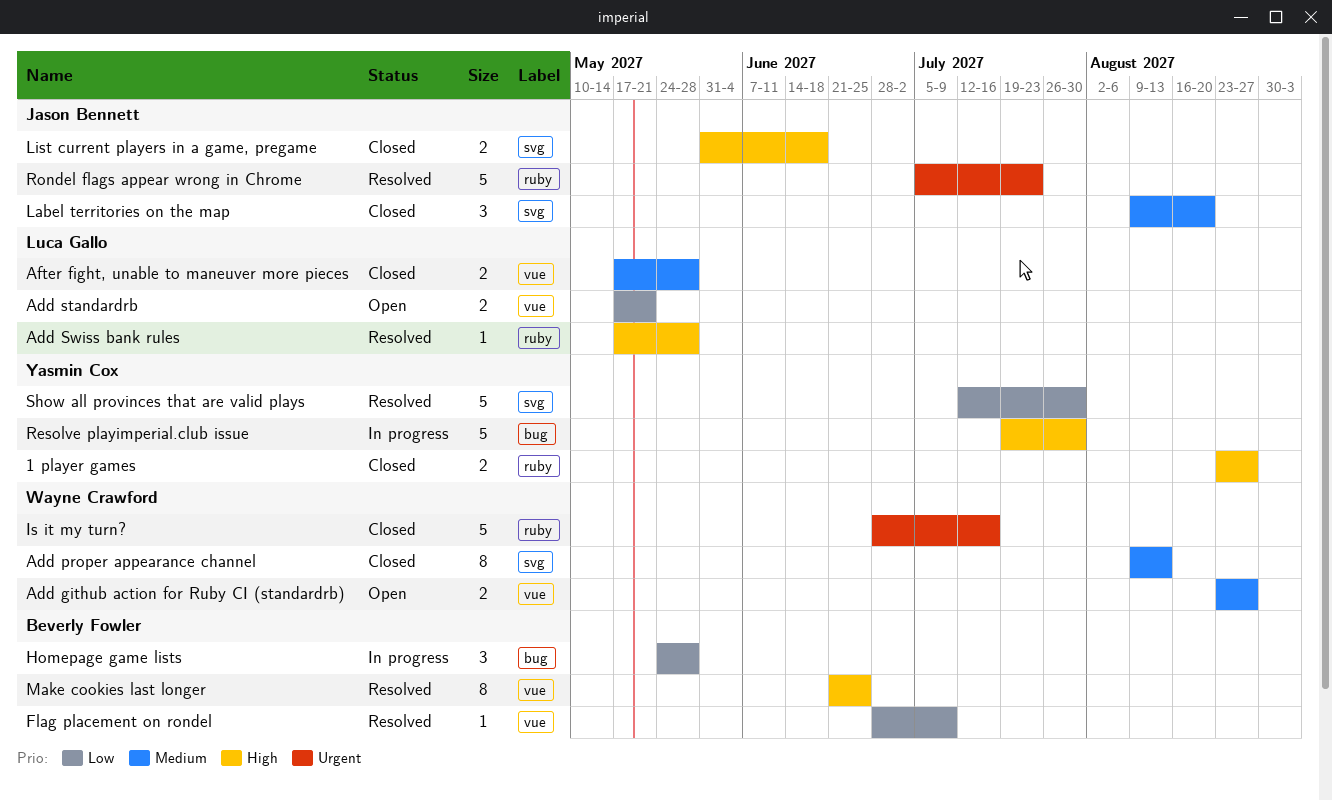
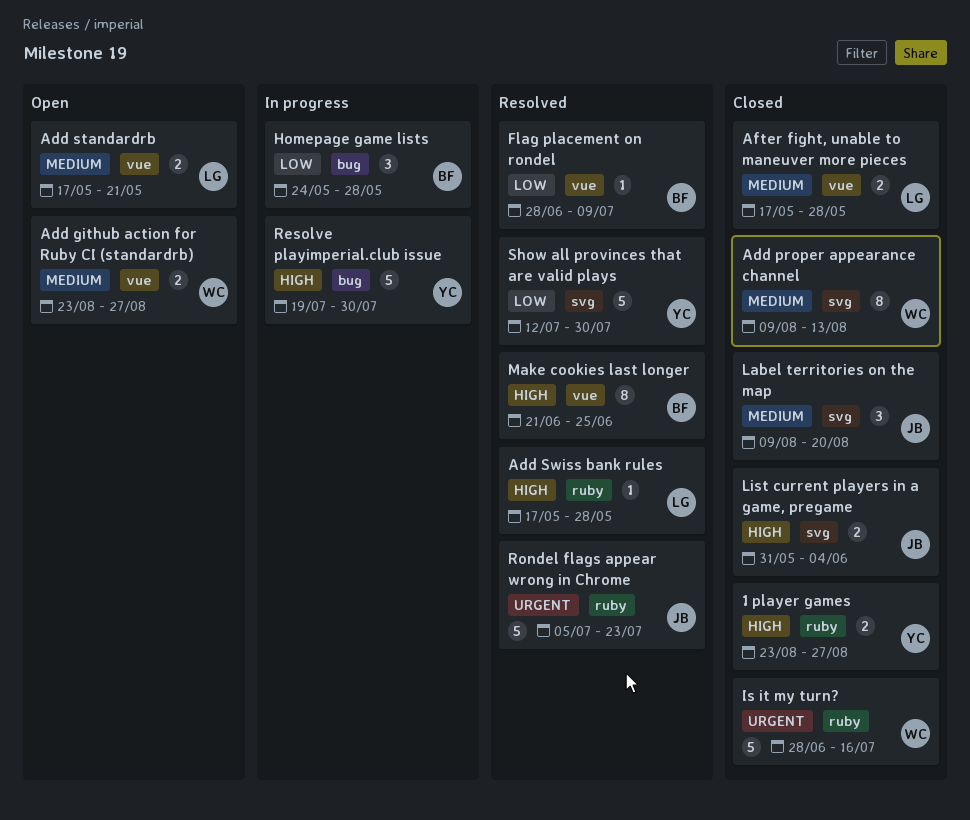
Add standardrb, priority: Low -> Medium
List current players in a game, pregame, due: Jun 18 -> Jun 4

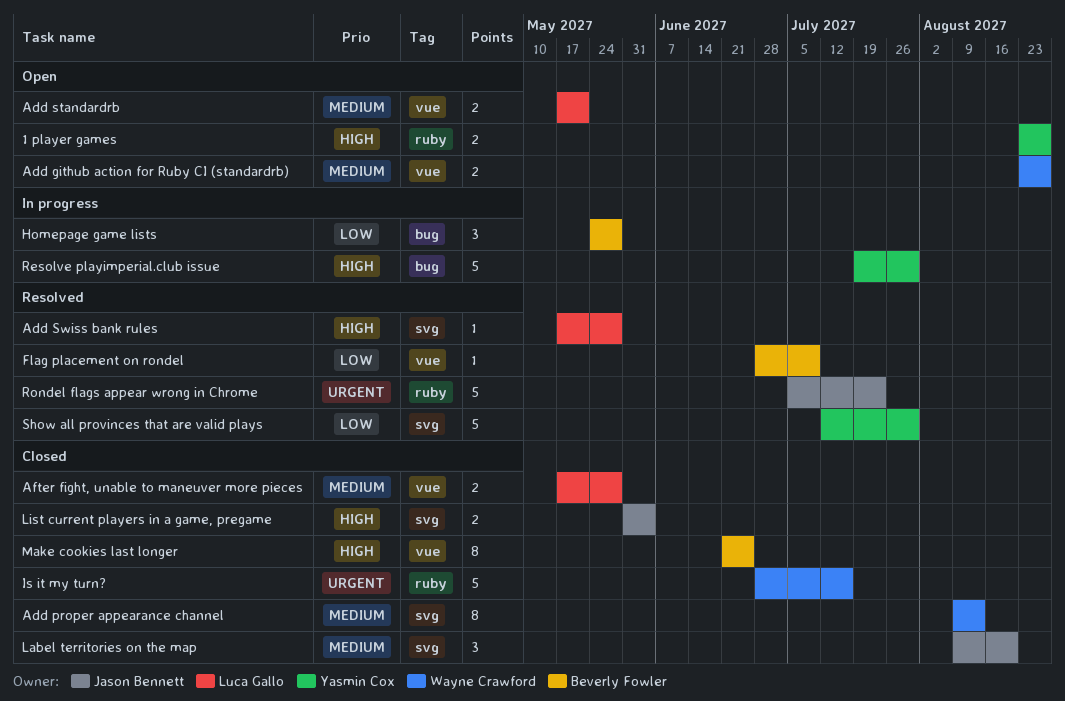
1 player games, status: Closed -> Open
Add Swiss bank rules, label: ruby -> svg
Make cookies last longer, status: Resolved -> Closed

